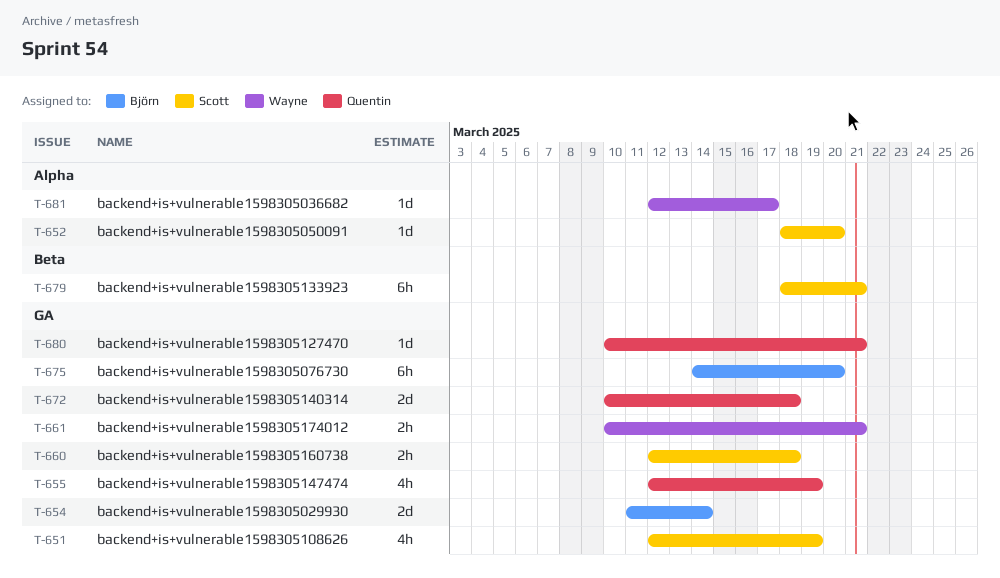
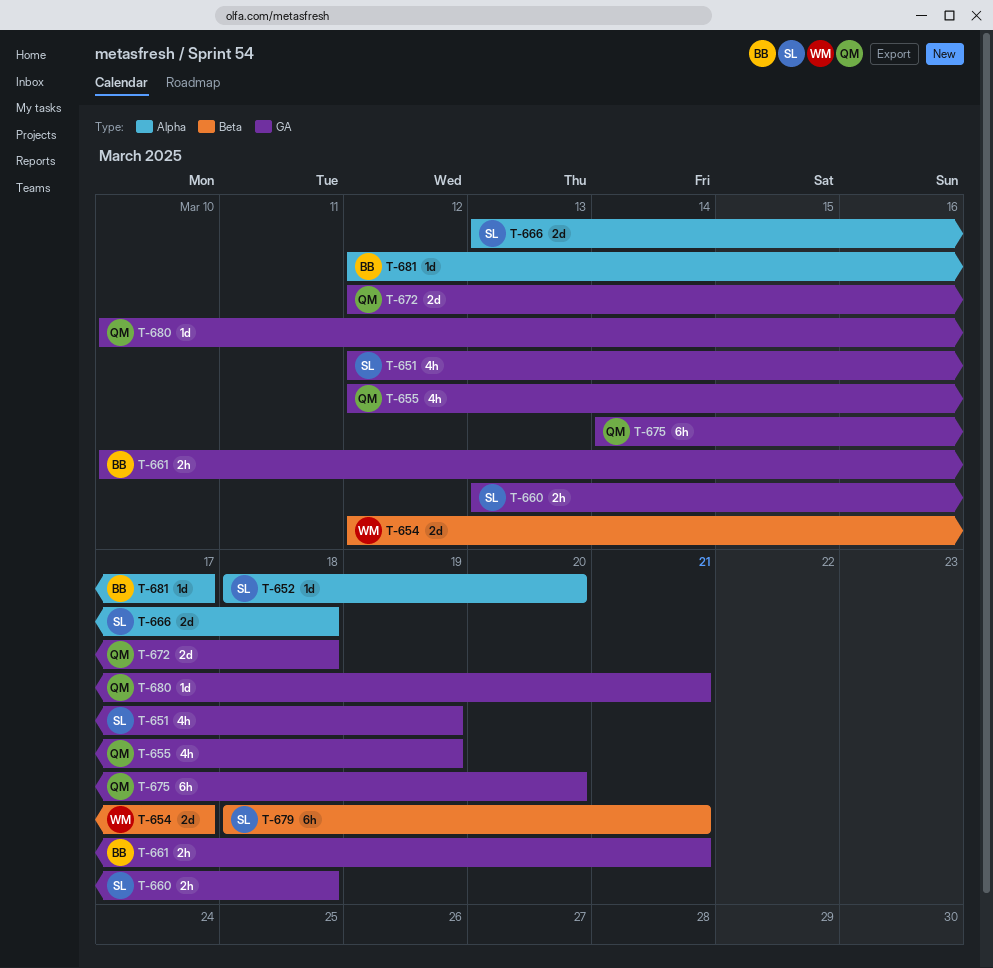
T-654, owner: Björn -> Wayne
T-654, label: GA -> Beta
T-654, start: Mar 11 -> Mar 12
T-654, due: Mar 14 -> Mar 17
T-660, start: Mar 12 -> Mar 13
T-661, owner: Wayne -> Björn
T-666: none -> present
T-672, start: Mar 10 -> Mar 12
T-675, owner: Björn -> Quentin
T-681, owner: Wayne -> Björn

